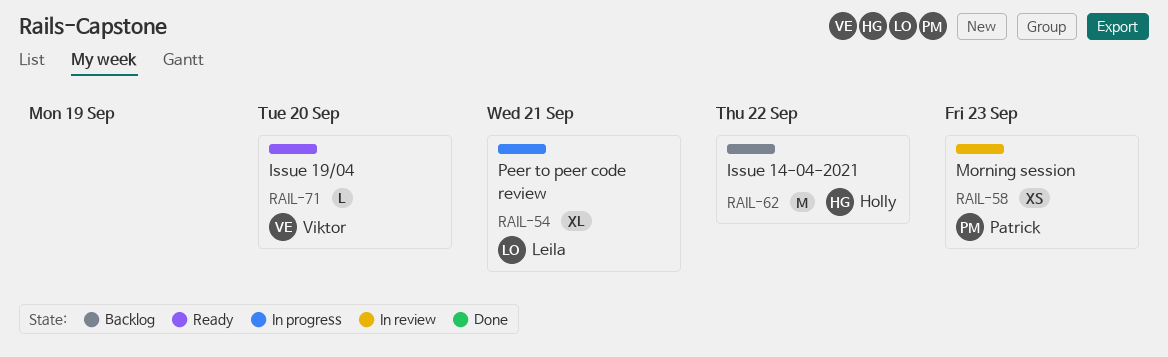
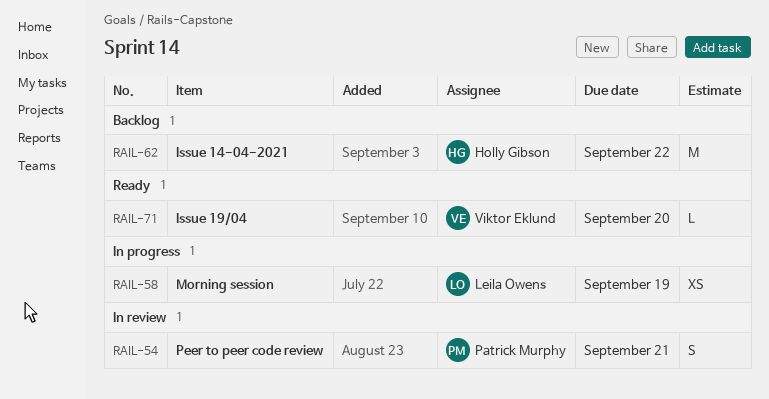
RAIL-54, status: In progress -> In review
RAIL-54, owner: Leila Owens -> Patrick Murphy
RAIL-54, estimate: XL -> S
RAIL-58, status: In review -> In progress
RAIL-58, owner: Patrick Murphy -> Leila Owens
RAIL-58, due: Sep 23 -> Sep 19

